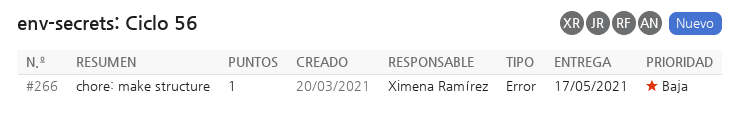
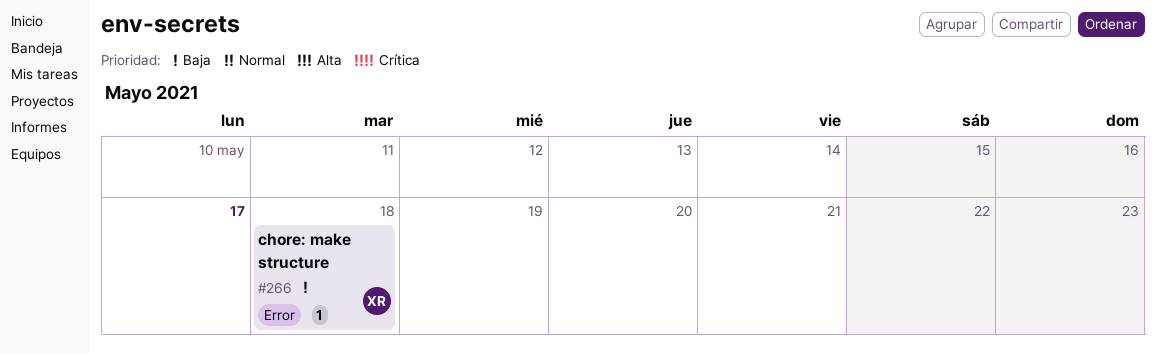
#266, due: May 17 -> May 18

